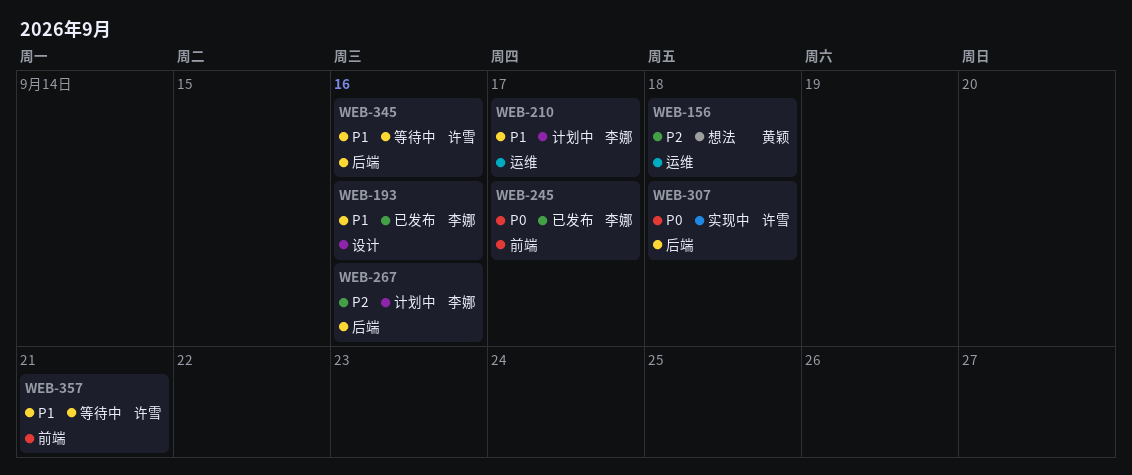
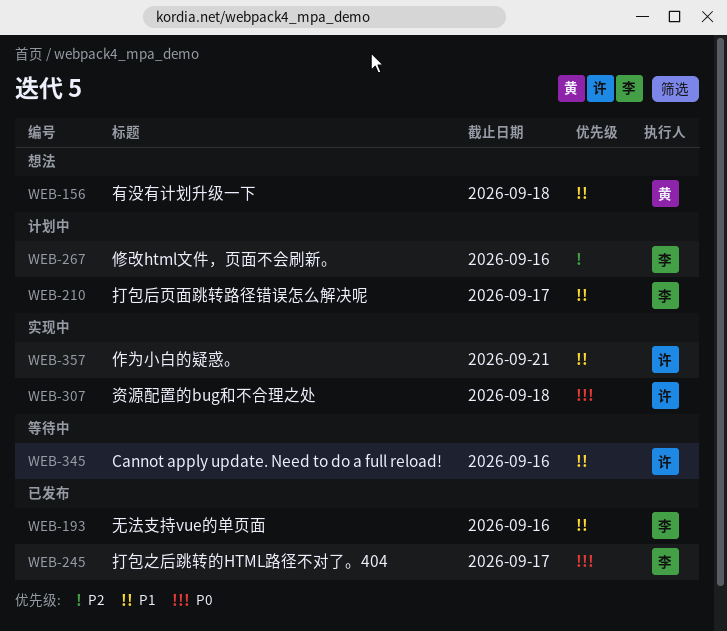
WEB-156, priority: P2 -> P1
WEB-357, status: 等待中 -> 实现中

